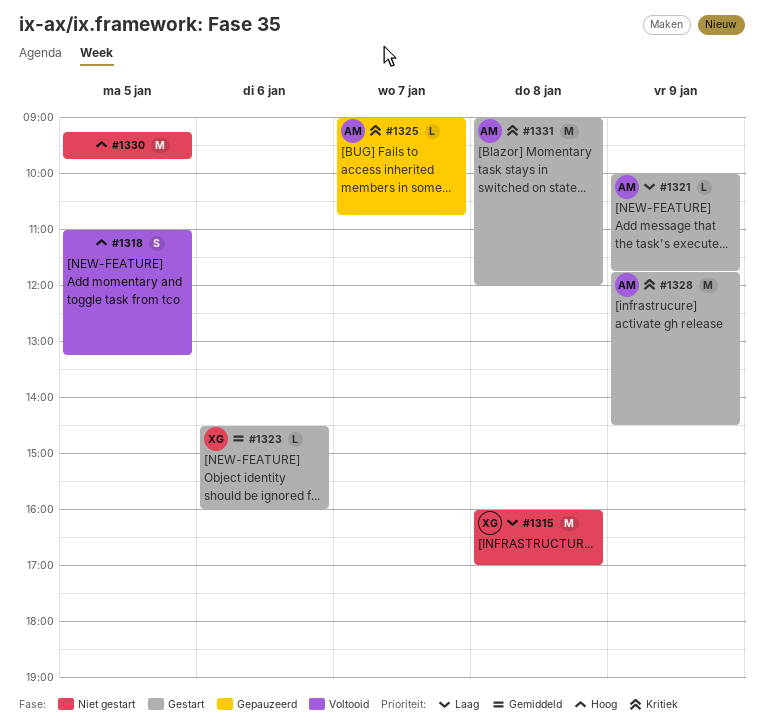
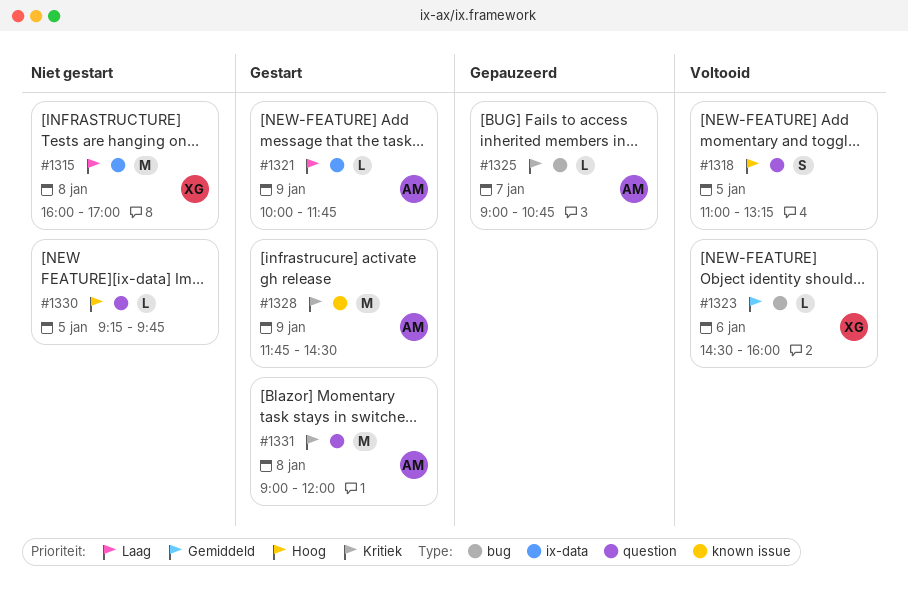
#1323, status: Gestart -> Voltooid
#1330, estimate: M -> L

